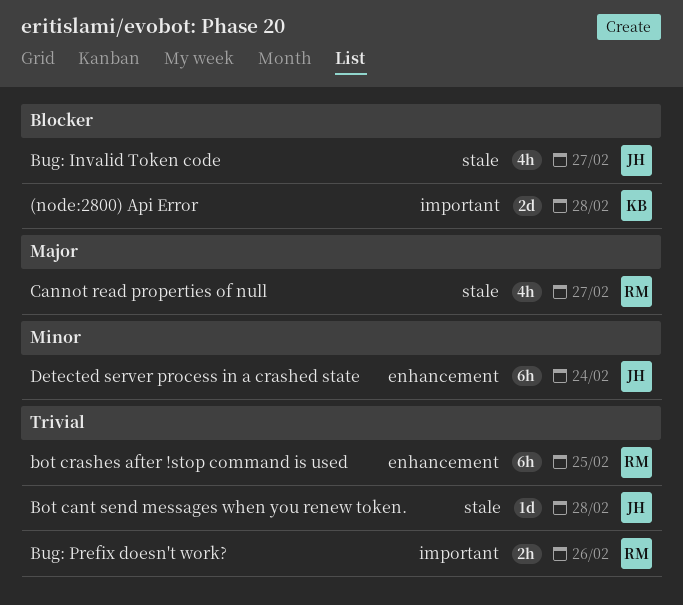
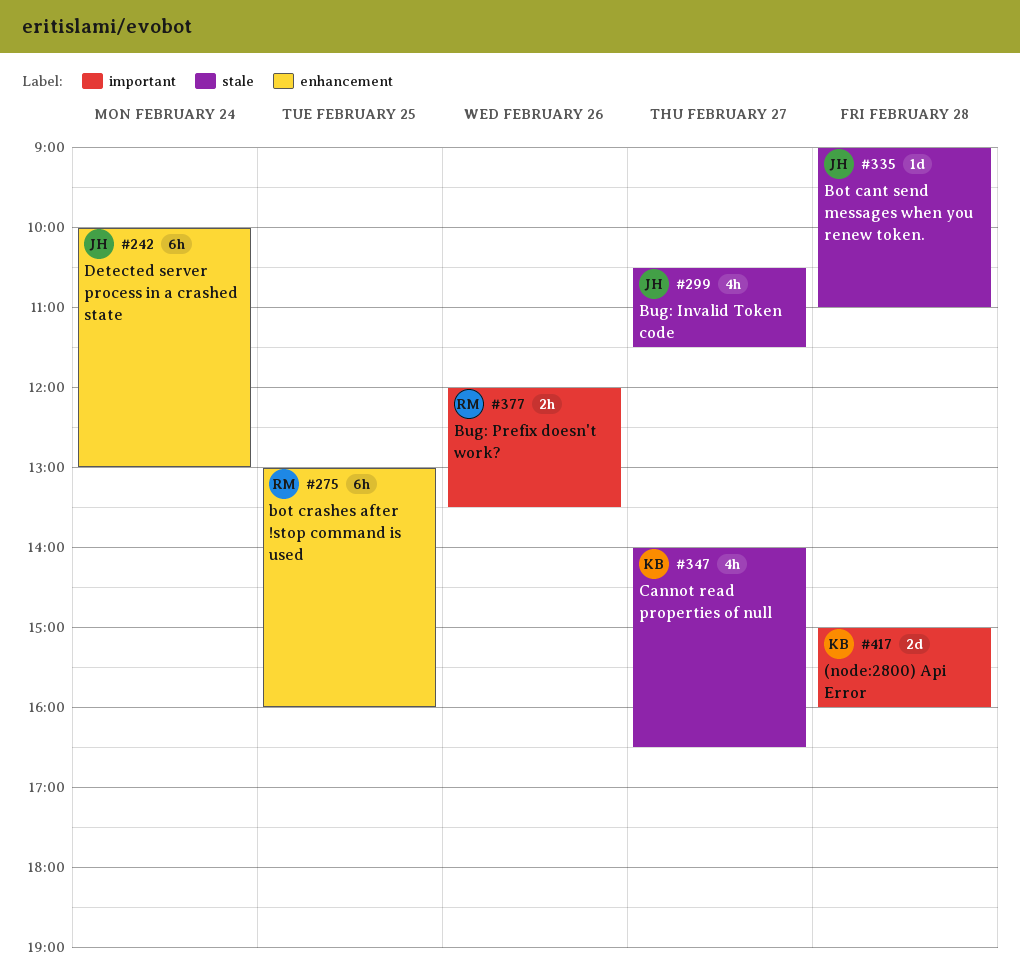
Cannot read properties of null, owner: RM -> KB

